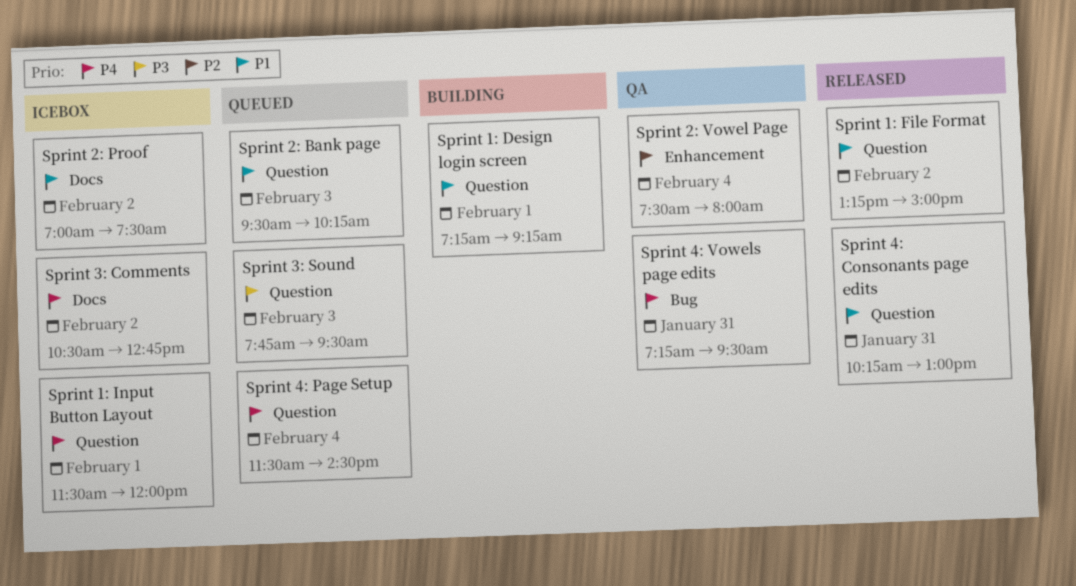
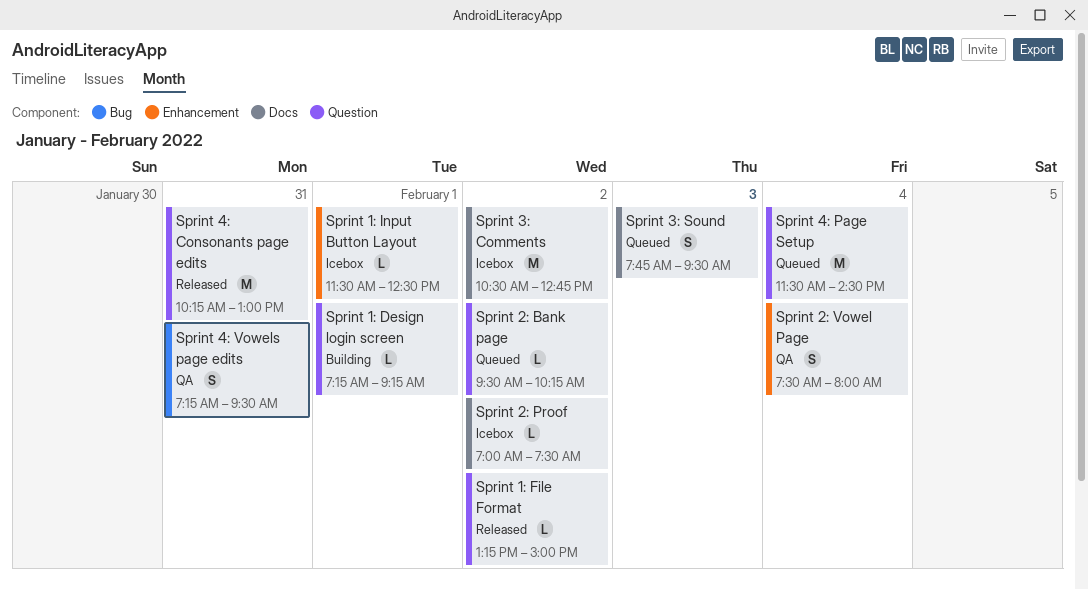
Sprint 1: Input Button Layout, label: Question -> Enhancement
Sprint 1: Input Button Layout, ends: 12:00 -> 12:30
Sprint 2: Bank page, day: Feb 3 -> Feb 2
Sprint 3: Sound, label: Question -> Docs

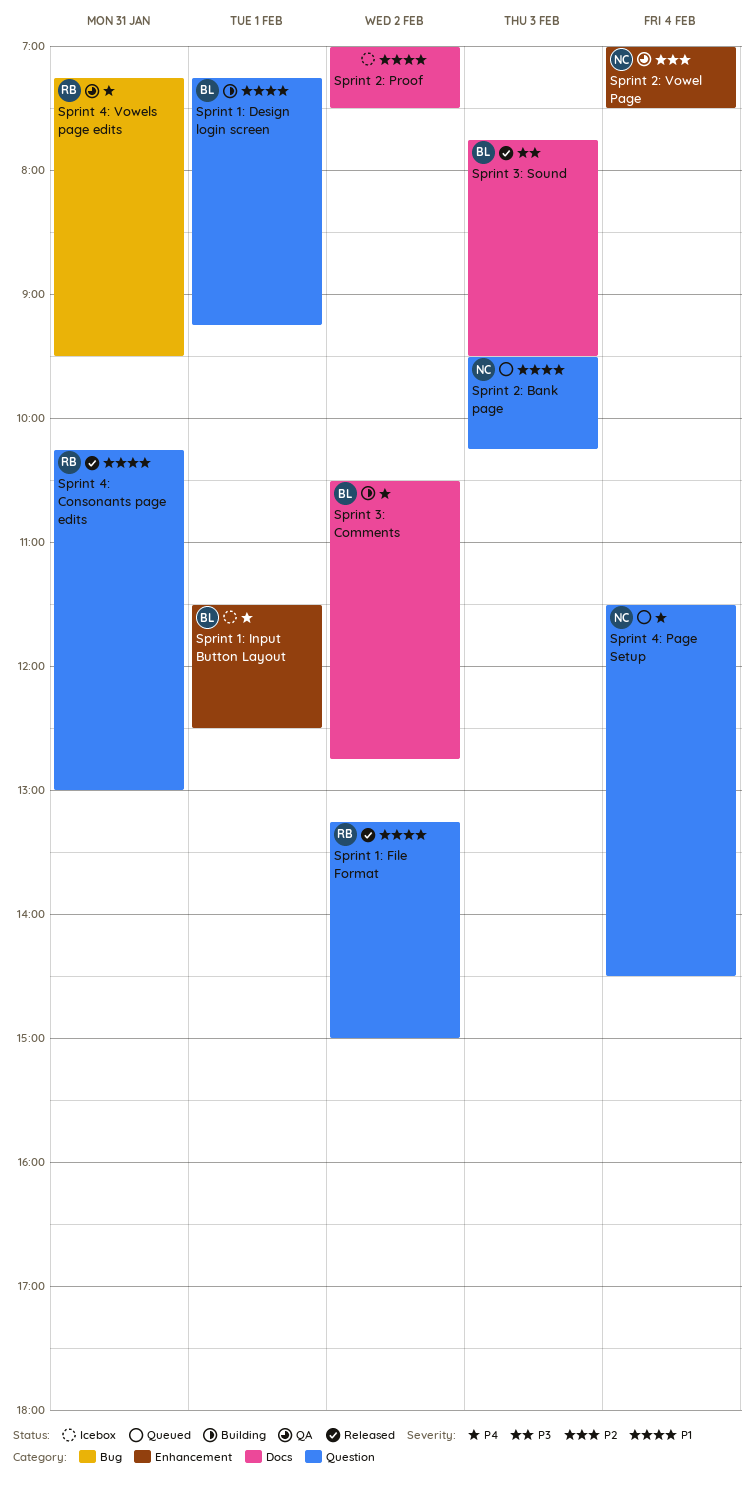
Sprint 2: Bank page, day: Feb 2 -> Feb 3
Sprint 2: Vowel Page, begins: 07:30 -> 07:00
Sprint 2: Vowel Page, ends: 08:00 -> 07:30
Sprint 3: Comments, status: Icebox -> Building
Sprint 3: Sound, status: Queued -> Released

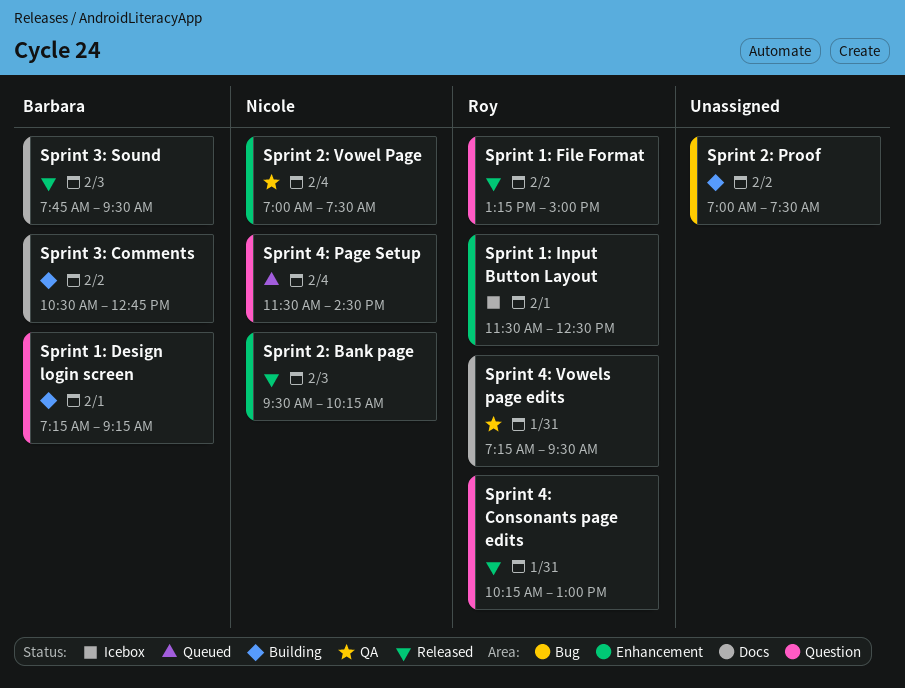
Sprint 1: Input Button Layout, owner: Barbara -> Roy
Sprint 2: Bank page, status: Queued -> Released
Sprint 2: Bank page, label: Question -> Enhancement
Sprint 2: Proof, status: Icebox -> Building
Sprint 2: Proof, label: Docs -> Bug
Sprint 4: Vowels page edits, label: Bug -> Docs

